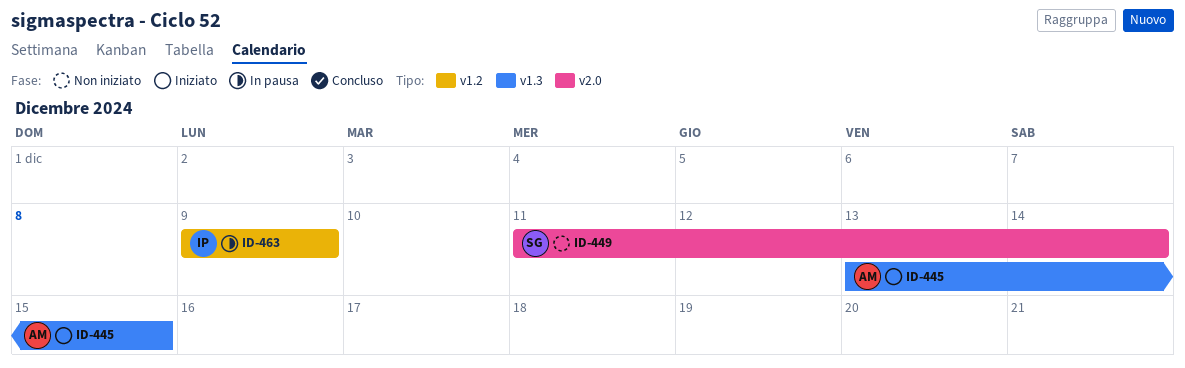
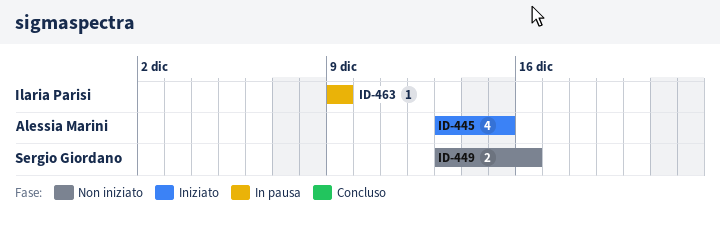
ID-449, start: Dec 11 -> Dec 13
ID-449, due: Dec 14 -> Dec 16

